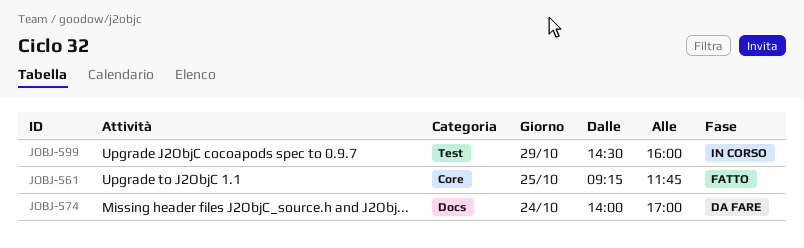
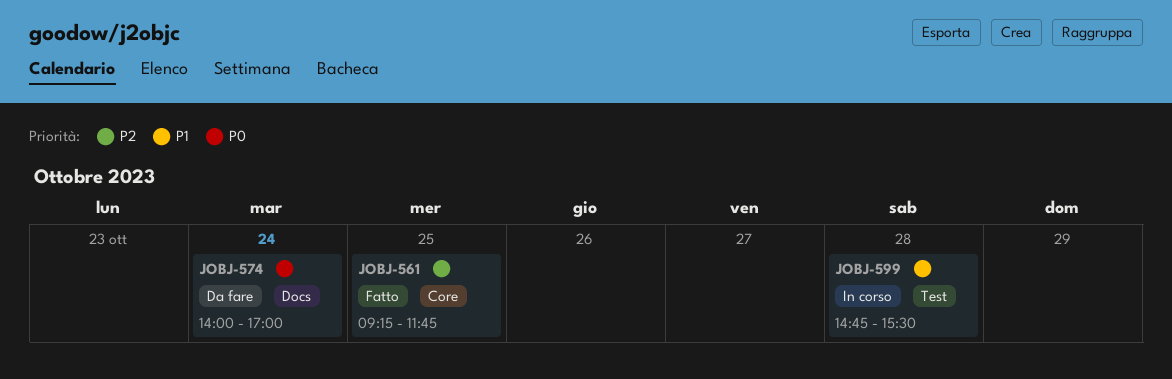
JOBJ-599, day: Oct 29 -> Oct 28
JOBJ-599, begins: 14:30 -> 14:45
JOBJ-599, ends: 16:00 -> 15:30

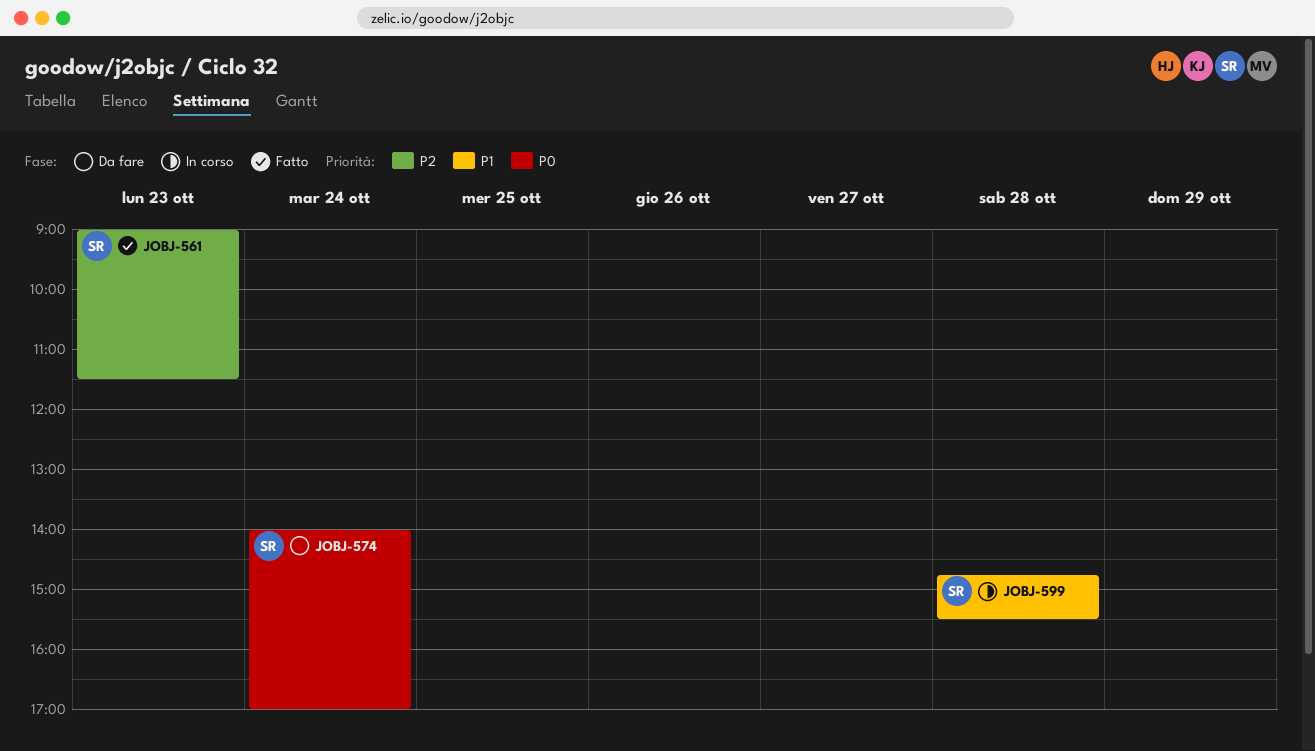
JOBJ-561, day: Oct 25 -> Oct 23
JOBJ-561, begins: 09:15 -> 09:00
JOBJ-561, ends: 11:45 -> 11:30

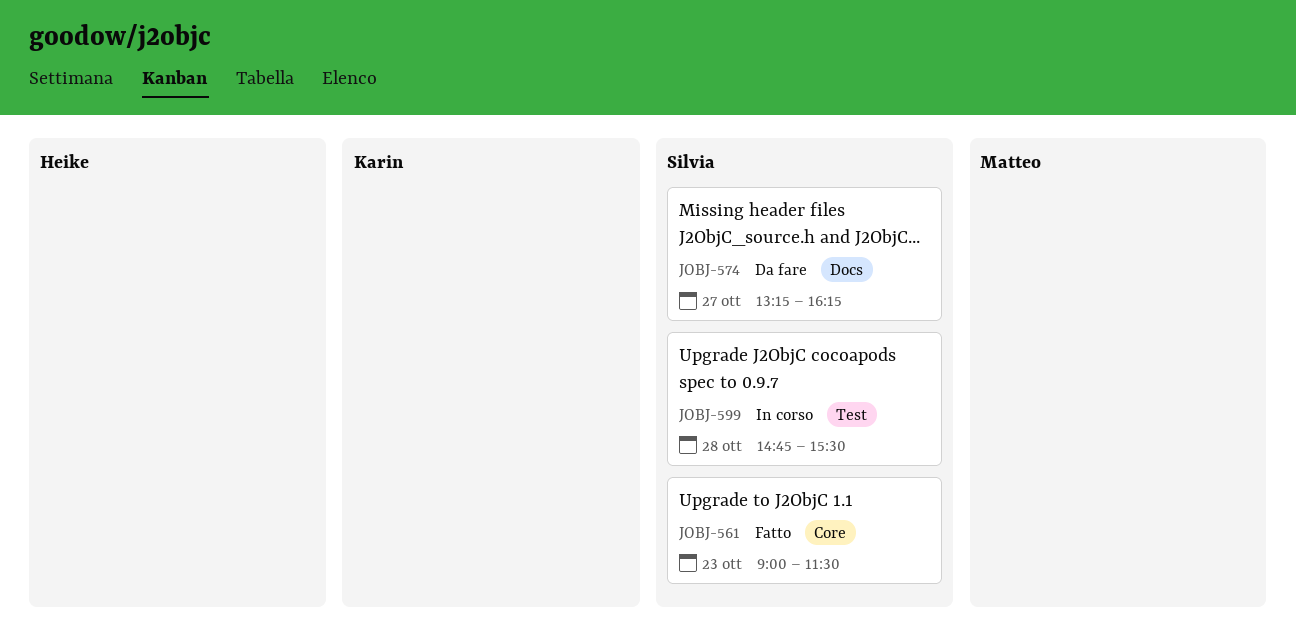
JOBJ-574, day: Oct 24 -> Oct 27
JOBJ-574, begins: 14:00 -> 13:15
JOBJ-574, ends: 17:00 -> 16:15

